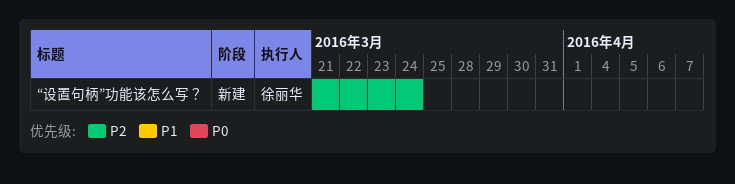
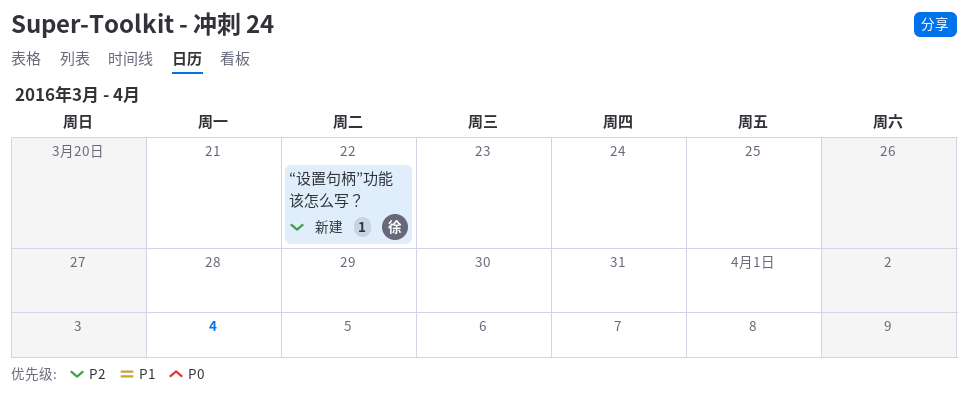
“设置句柄”功能该怎么写？, due: Mar 24 -> Mar 22

